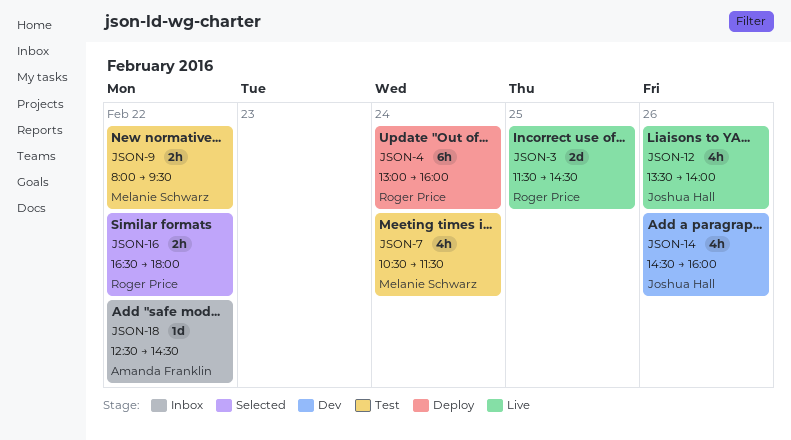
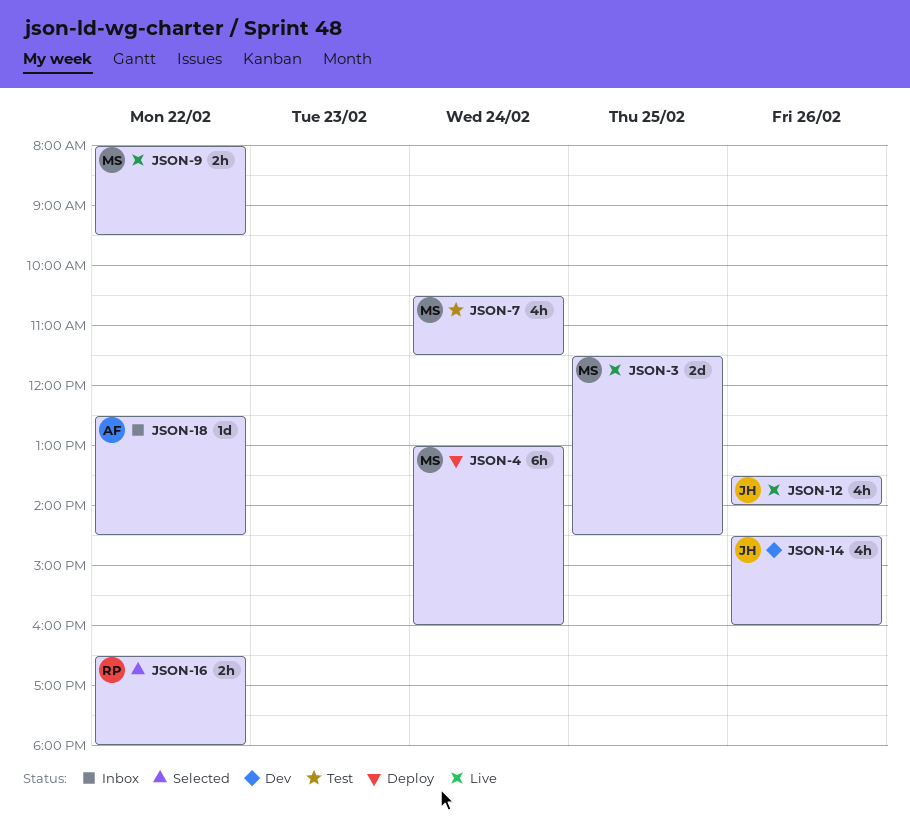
JSON-3, owner: Roger Price -> Melanie Schwarz
JSON-4, owner: Roger Price -> Melanie Schwarz
JSON-9, status: Test -> Live

